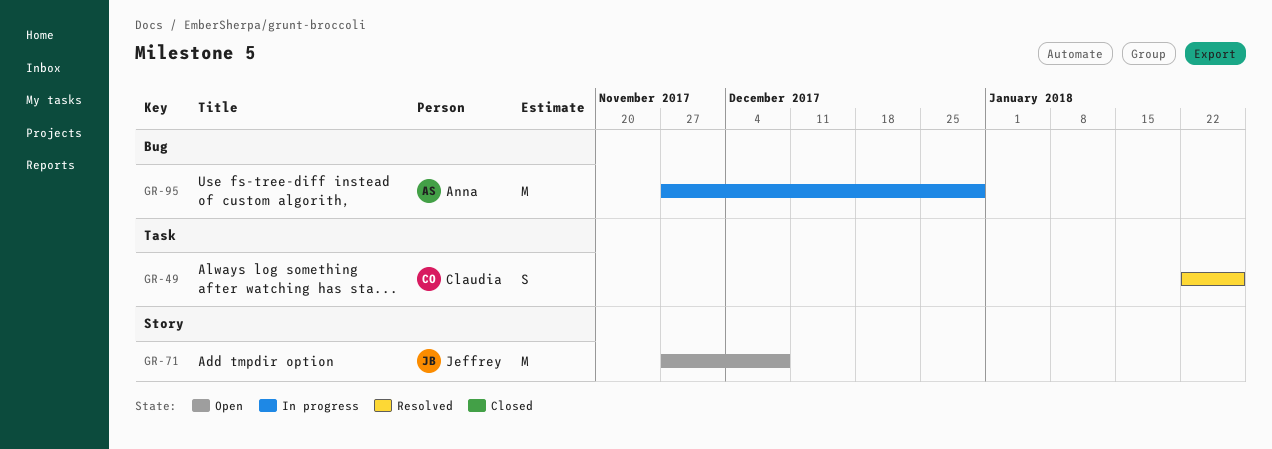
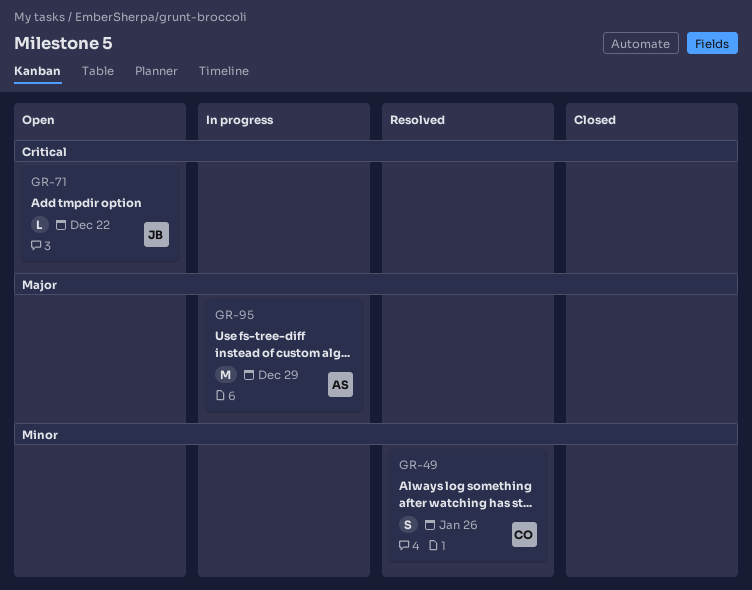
GR-71, estimate: M -> L
GR-71, due: Dec 8 -> Dec 22

